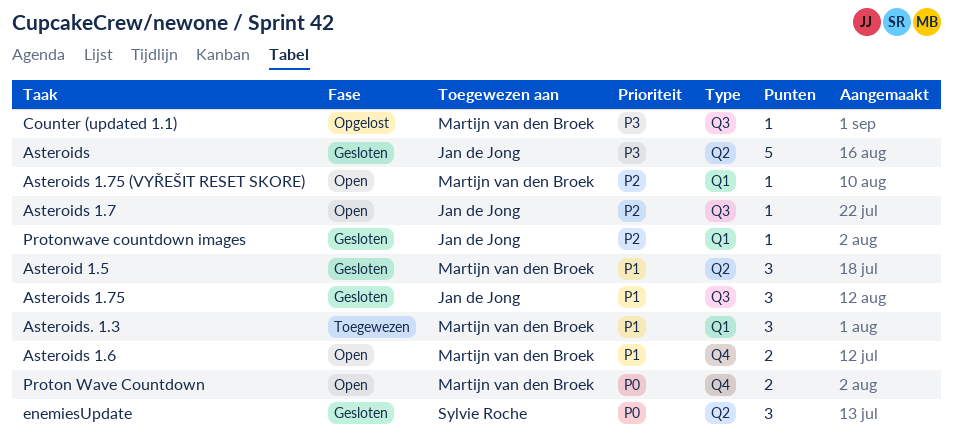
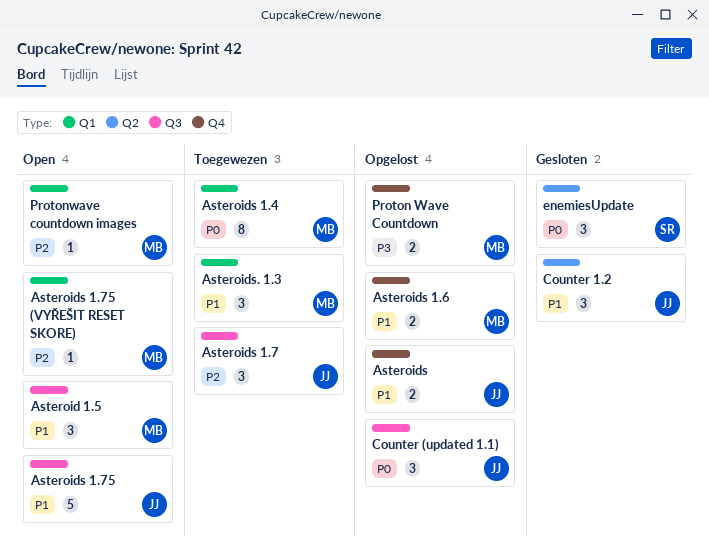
Asteroid 1.5, status: Gesloten -> Open
Asteroid 1.5, label: Q2 -> Q3
Asteroids, status: Gesloten -> Opgelost
Asteroids, priority: P3 -> P1
Asteroids, label: Q2 -> Q4
Asteroids, estimate: 5 -> 2
Asteroids 1.4: none -> present
Asteroids 1.6, status: Open -> Opgelost
Asteroids 1.7, status: Open -> Toegewezen
Asteroids 1.7, estimate: 1 -> 3
Asteroids 1.75, status: Gesloten -> Open
Asteroids 1.75, estimate: 3 -> 5
Counter (updated 1.1), owner: Martijn van den Broek -> Jan de Jong
Counter (updated 1.1), priority: P3 -> P0
Counter (updated 1.1), estimate: 1 -> 3
Counter 1.2: none -> present
Proton Wave Countdown, status: Open -> Opgelost
Proton Wave Countdown, priority: P0 -> P3
Protonwave countdown images, status: Gesloten -> Open
Protonwave countdown images, owner: Jan de Jong -> Martijn van den Broek

